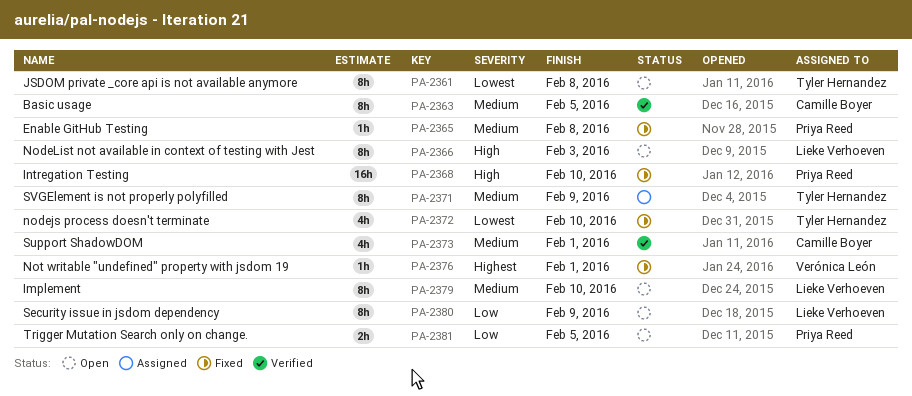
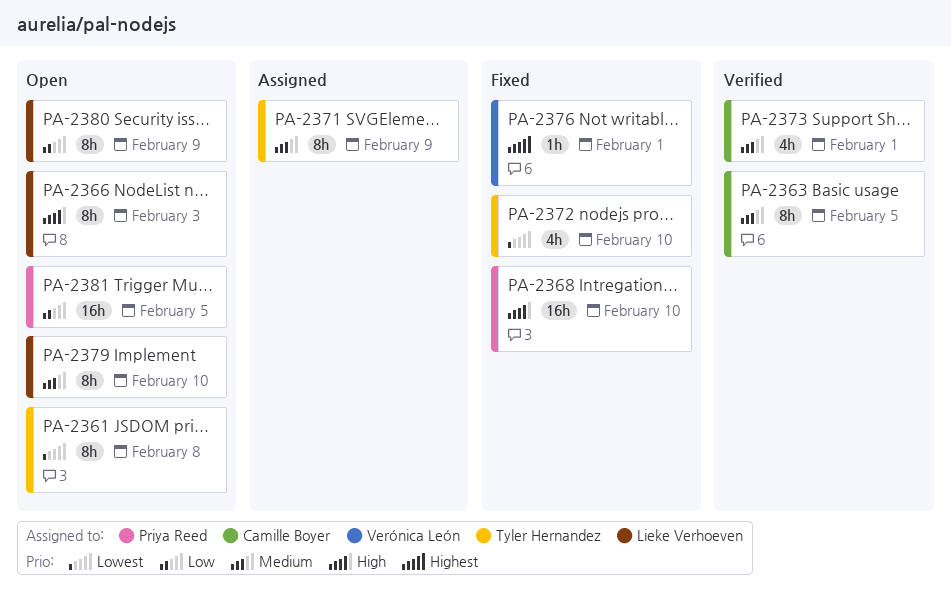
PA-2365: present -> none
PA-2381, estimate: 2h -> 16h

